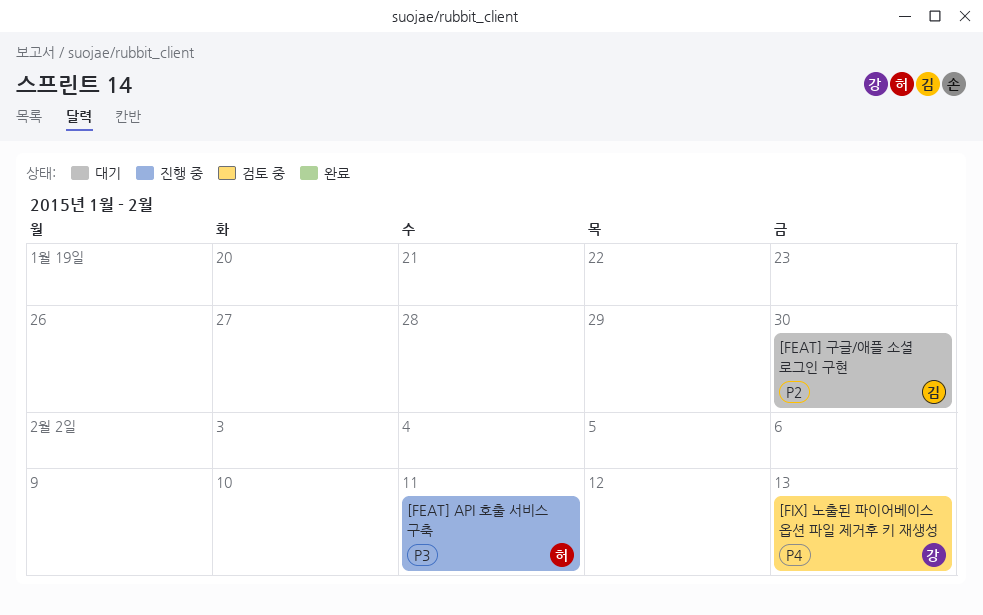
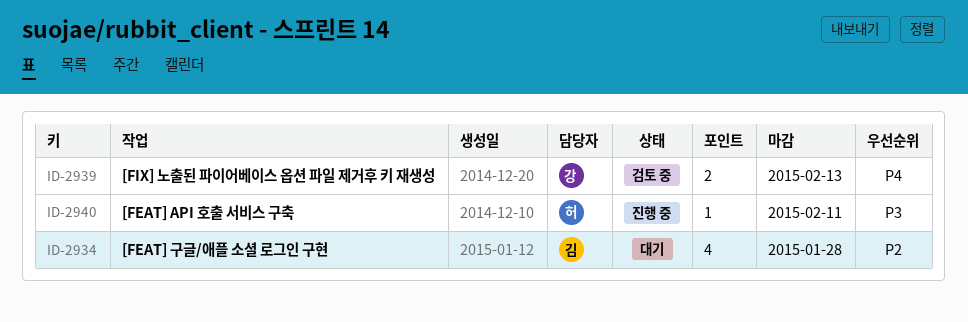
[FEAT] 구글/애플 소셜 로그인 구현, due: Jan 30 -> Jan 28

